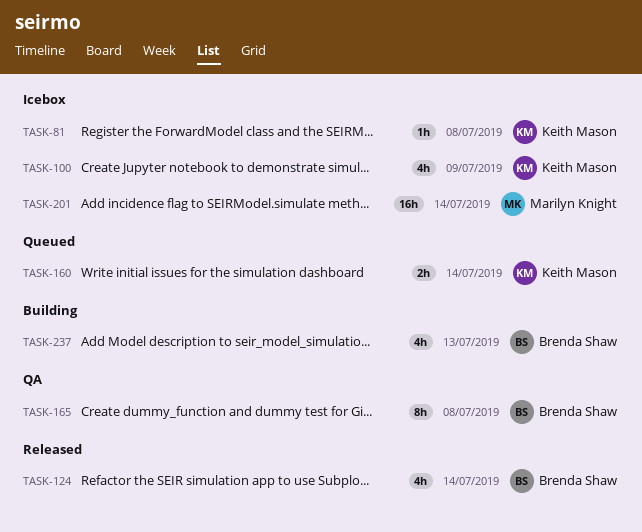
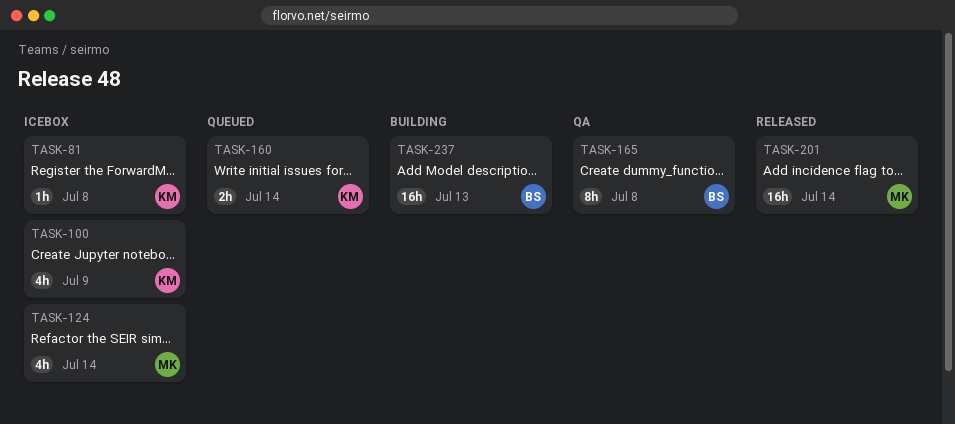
TASK-124, status: Released -> Icebox
TASK-124, owner: Brenda Shaw -> Marilyn Knight
TASK-201, status: Icebox -> Released
TASK-237, estimate: 4h -> 16h

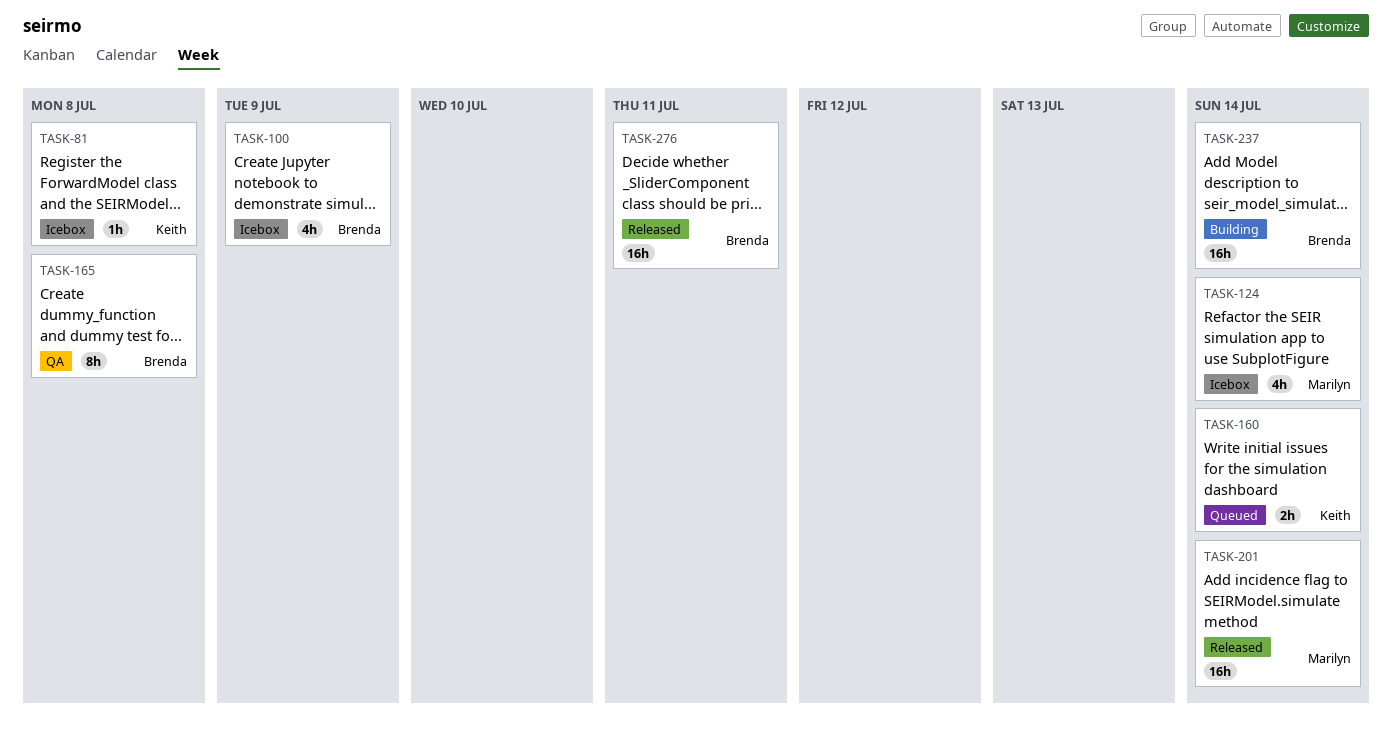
TASK-100, owner: Keith -> Brenda
TASK-237, due: Jul 13 -> Jul 14
TASK-276: none -> present

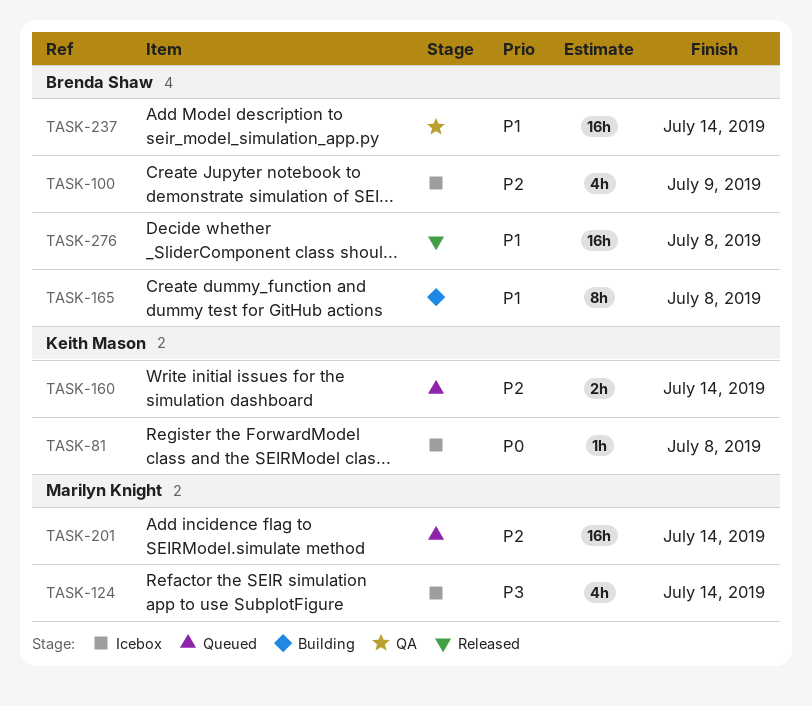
TASK-165, status: QA -> Building
TASK-201, status: Released -> Queued
TASK-237, status: Building -> QA
TASK-276, due: Jul 11 -> Jul 8

